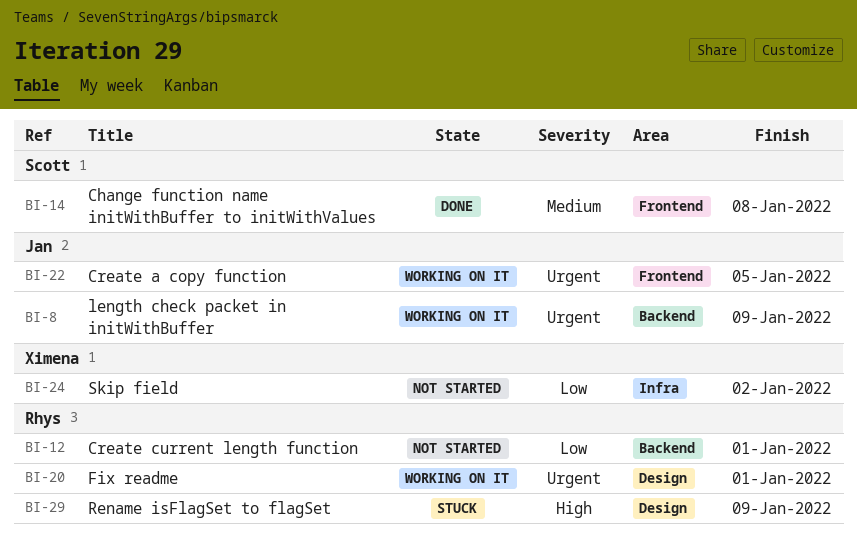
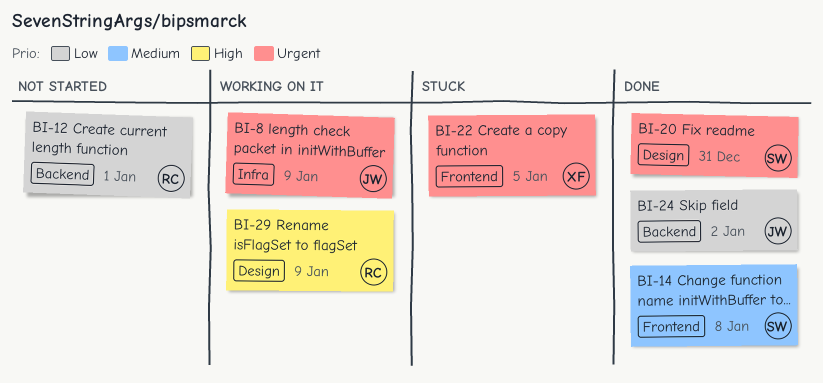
BI-8, label: Backend -> Infra
BI-20, status: Working on it -> Done
BI-20, owner: Rhys -> Scott
BI-20, due: Jan 1 -> Dec 31
BI-22, status: Working on it -> Stuck
BI-22, owner: Jan -> Ximena
BI-24, status: Not started -> Done
BI-24, owner: Ximena -> Jan
BI-24, label: Infra -> Backend
BI-29, status: Stuck -> Working on it

